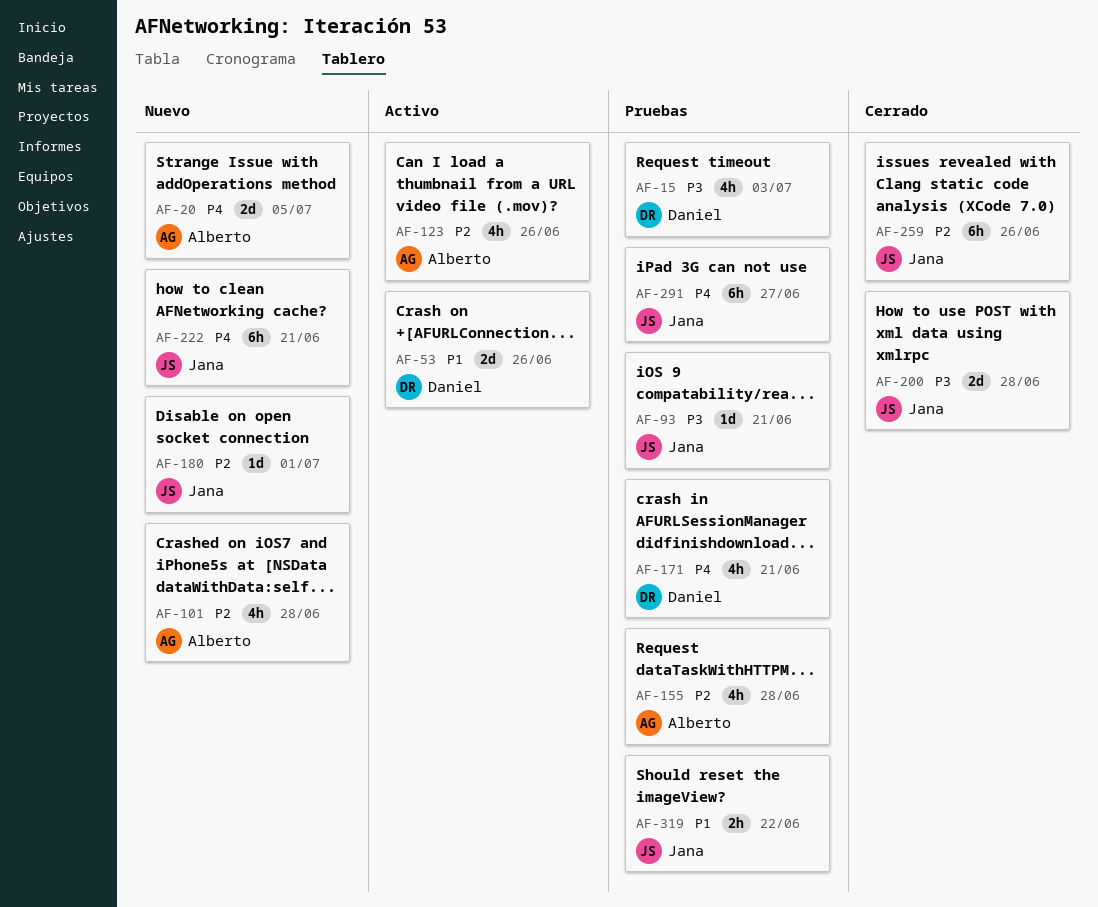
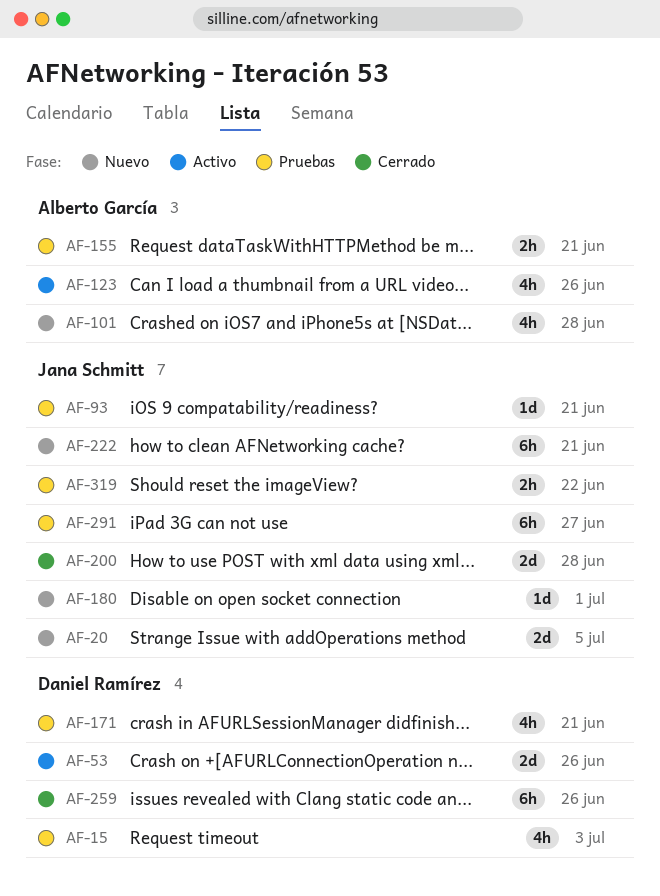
AF-20, owner: Alberto García -> Jana Schmitt
AF-155, estimate: 4h -> 2h
AF-155, due: Jun 28 -> Jun 21
AF-259, owner: Jana Schmitt -> Daniel Ramírez

